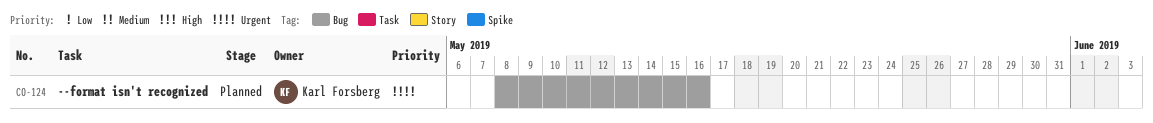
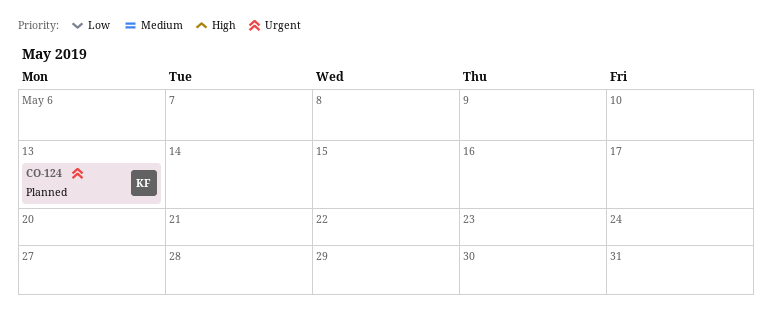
CO-124, due: May 16 -> May 13

